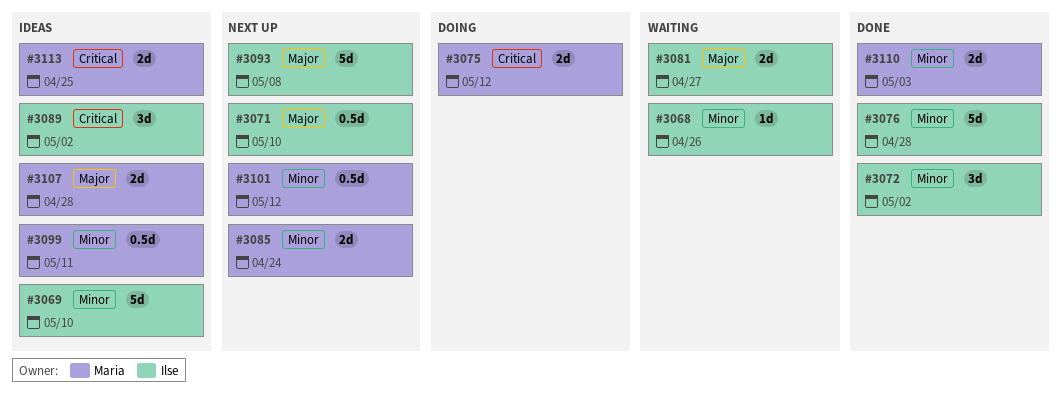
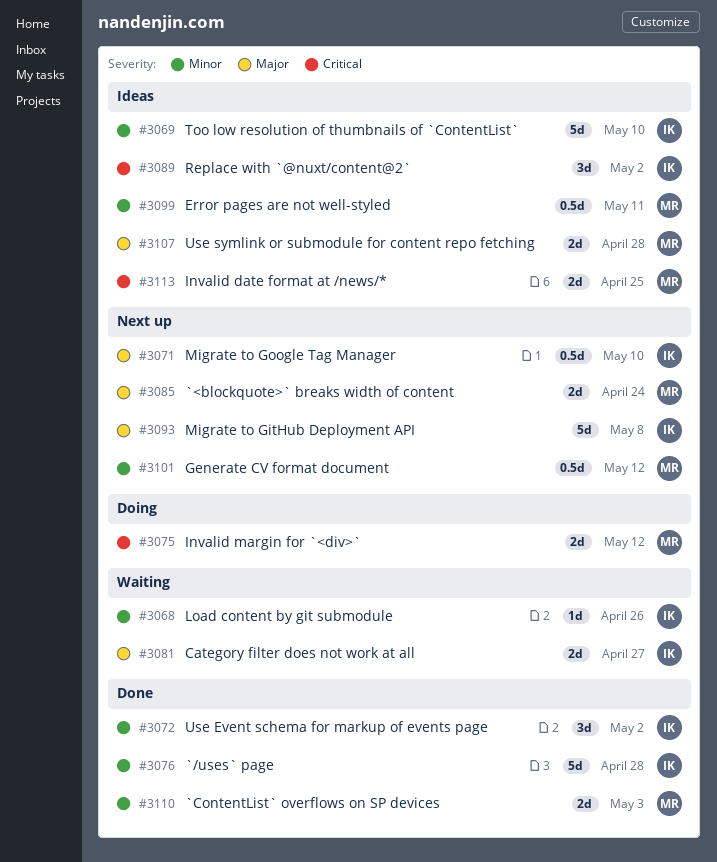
#3085, priority: Minor -> Major

